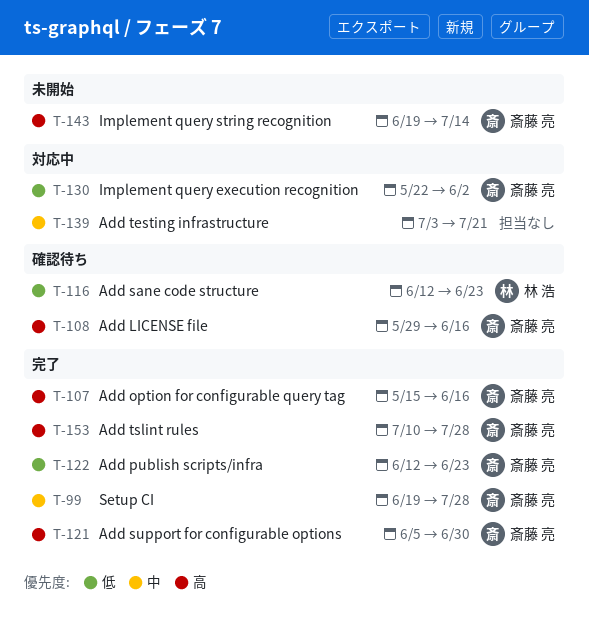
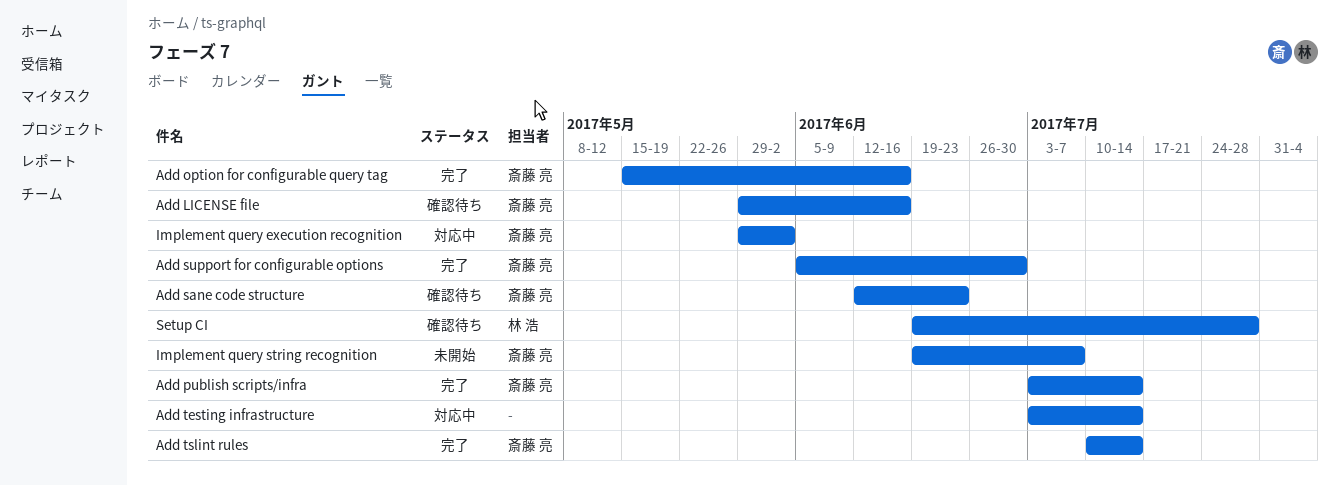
Add publish scripts/infra, start: Jun 12 -> Jul 3
Add publish scripts/infra, due: Jun 23 -> Jul 14
Add sane code structure, owner: 林 浩 -> 斎藤 亮
Add testing infrastructure, due: Jul 21 -> Jul 14
Add tslint rules, due: Jul 28 -> Jul 14
Implement query execution recognition, start: May 22 -> May 29
Implement query string recognition, due: Jul 14 -> Jul 7
Setup CI, status: 完了 -> 確認待ち
Setup CI, owner: 斎藤 亮 -> 林 浩

